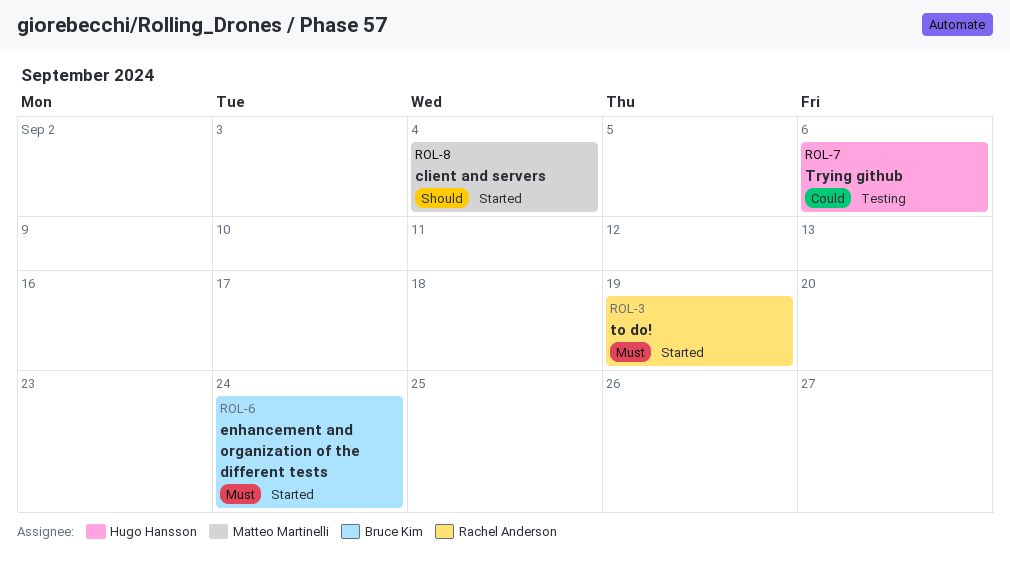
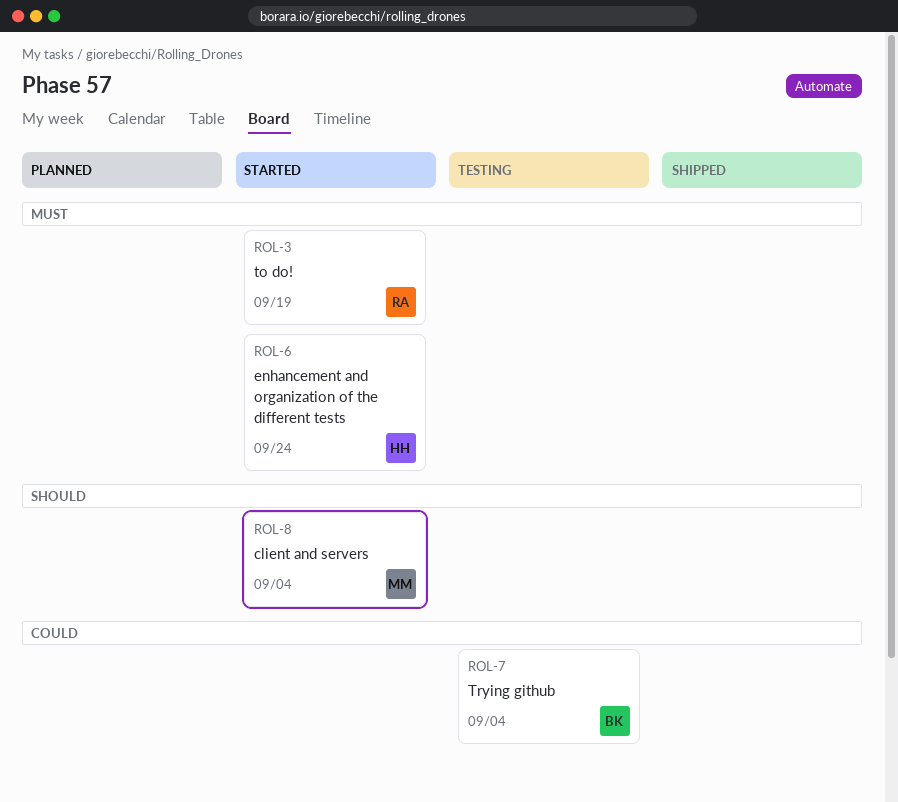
ROL-6, owner: Bruce Kim -> Hugo Hansson
ROL-7, owner: Hugo Hansson -> Bruce Kim
ROL-7, due: Sep 6 -> Sep 4

